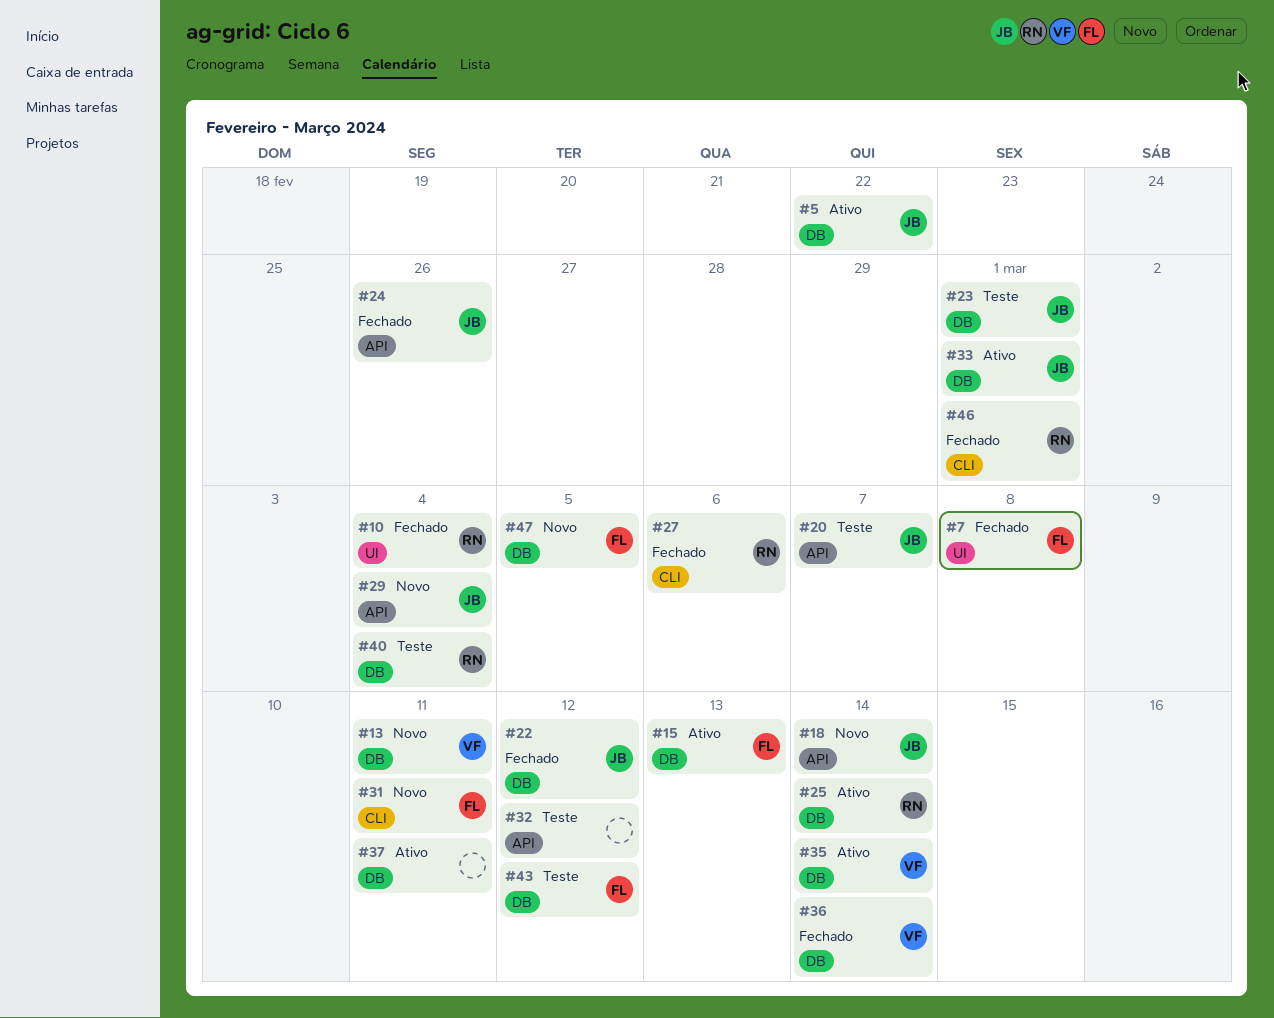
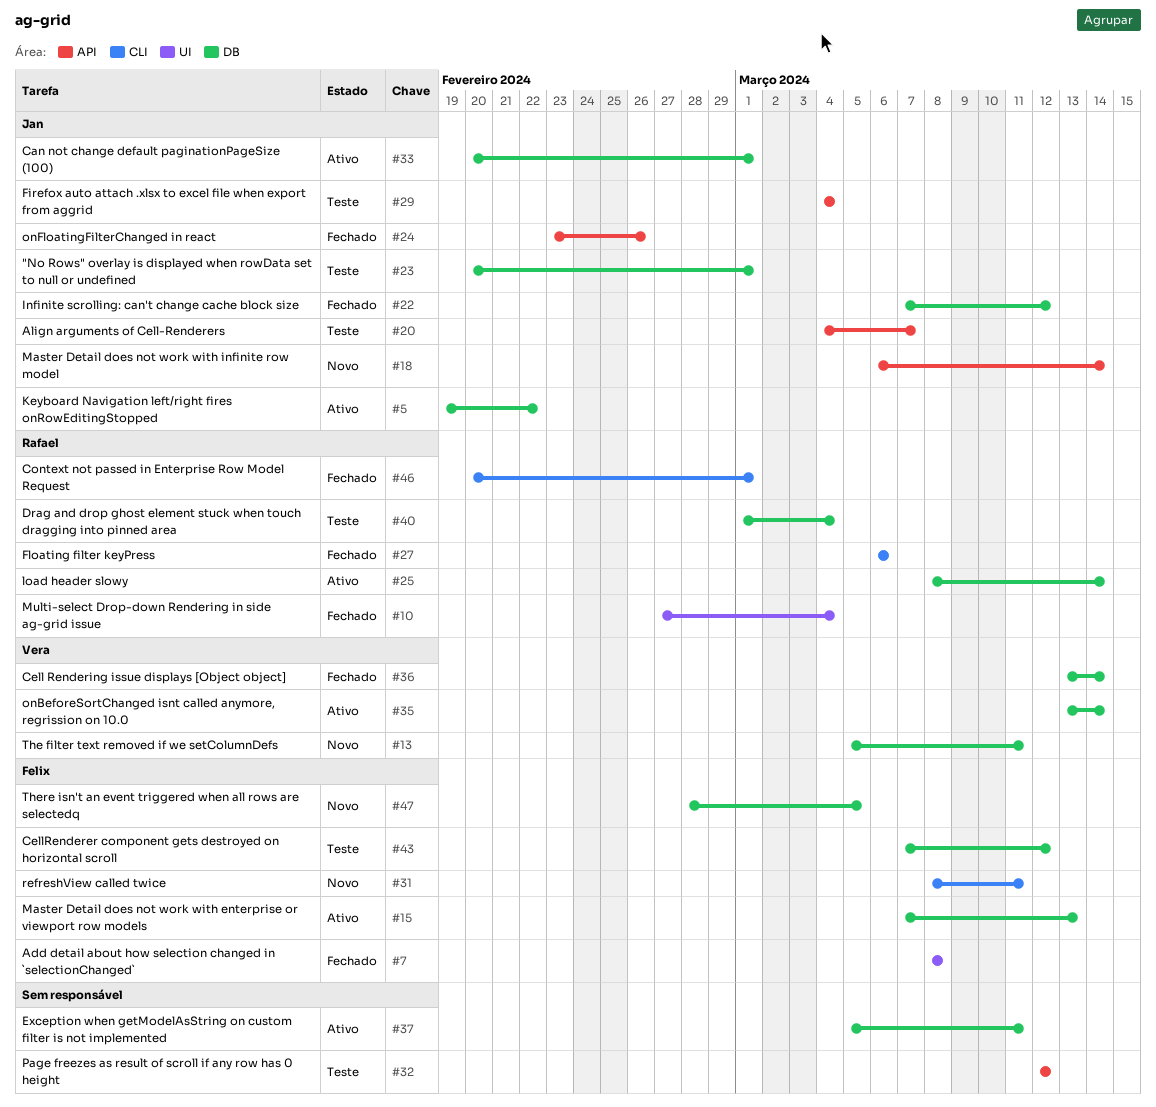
#29, status: Novo -> Teste

